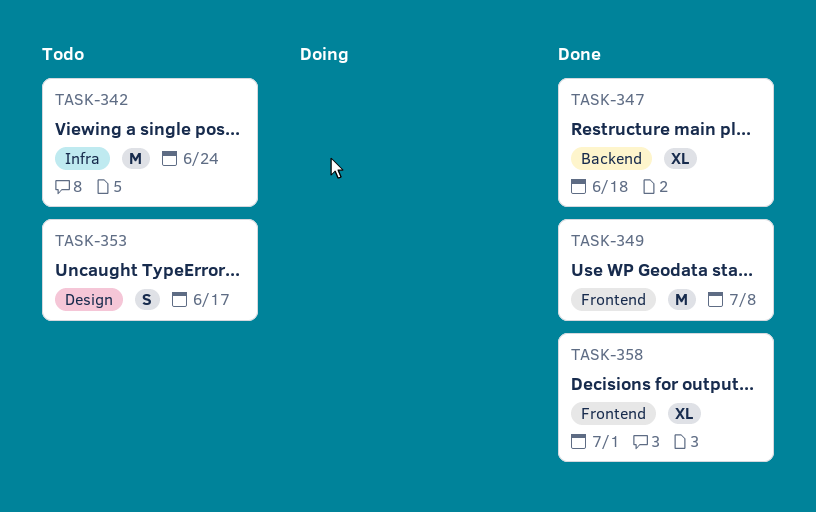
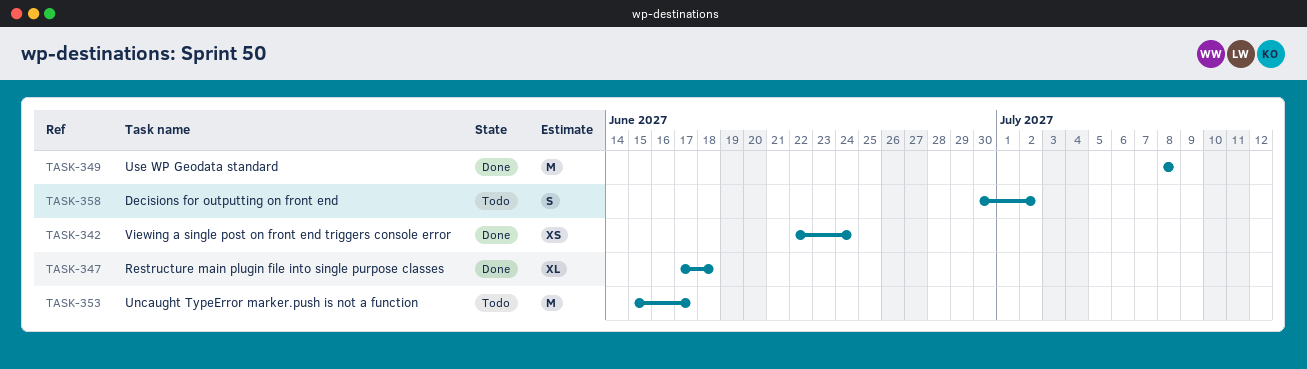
TASK-342, status: Todo -> Done
TASK-342, estimate: M -> XS
TASK-353, estimate: S -> M
TASK-358, status: Done -> Todo
TASK-358, estimate: XL -> S
TASK-358, due: Jul 1 -> Jul 2

